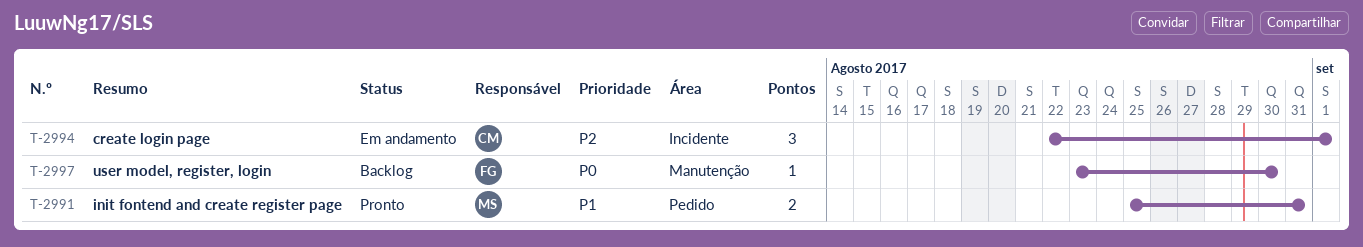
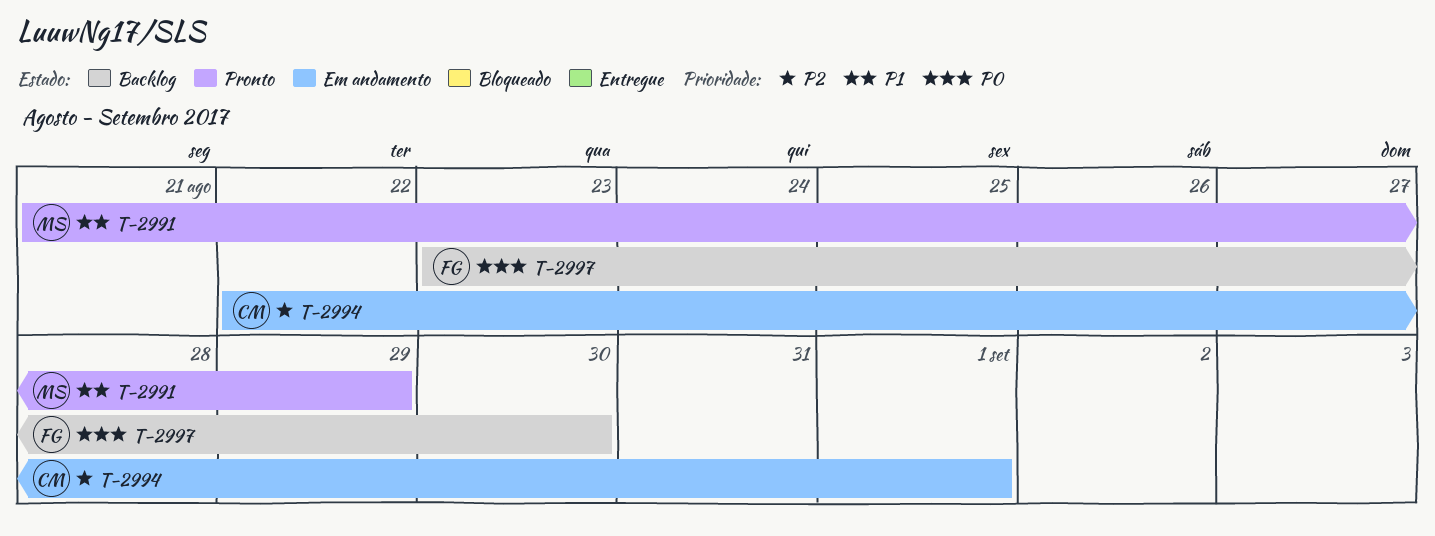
T-2991, start: Aug 25 -> Aug 21
T-2991, due: Aug 31 -> Aug 29

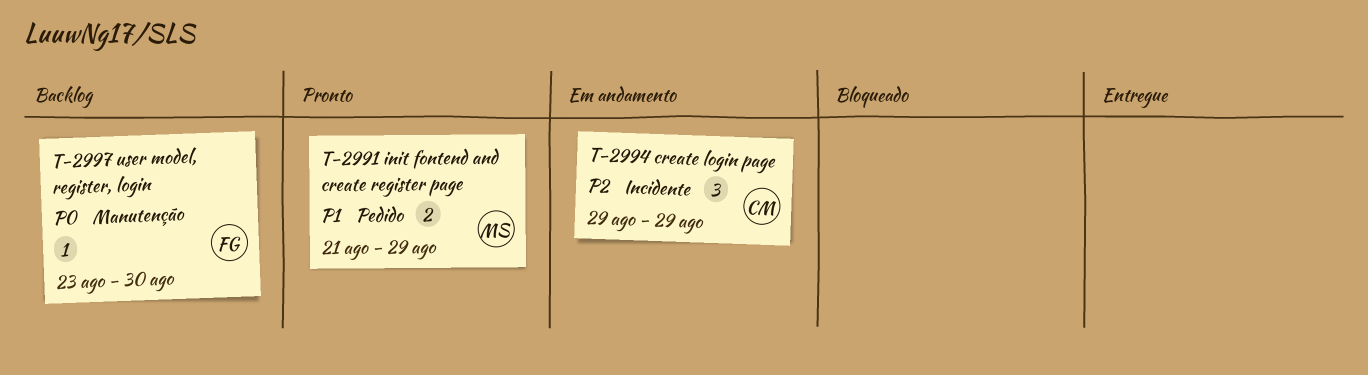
T-2994, start: Aug 22 -> Aug 29
T-2994, due: Sep 1 -> Aug 29

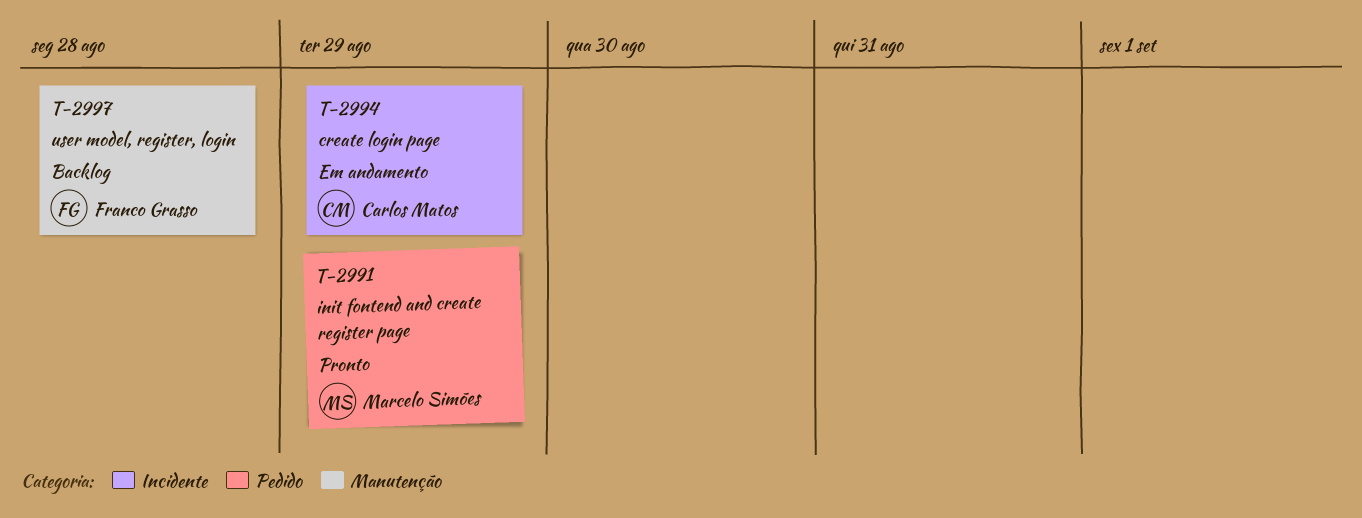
T-2997, due: Aug 30 -> Aug 28

